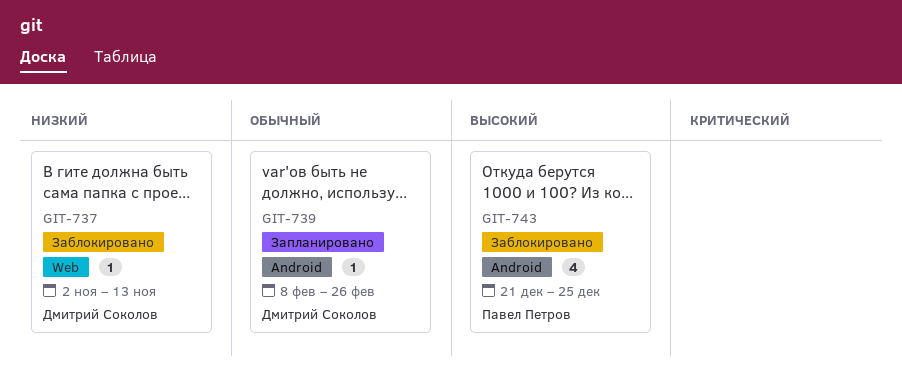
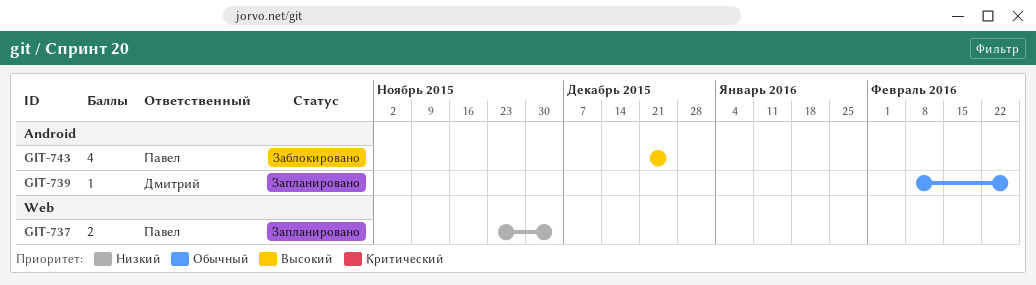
GIT-737, status: Заблокировано -> Запланировано
GIT-737, owner: Дмитрий Соколов -> Павел Петров
GIT-737, estimate: 1 -> 2
GIT-737, start: Nov 2 -> Nov 23
GIT-737, due: Nov 13 -> Dec 4

